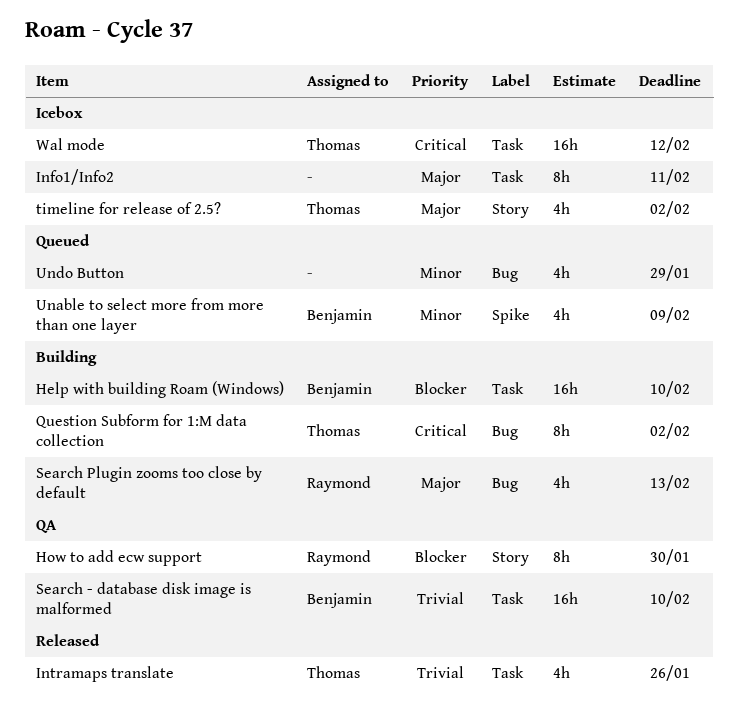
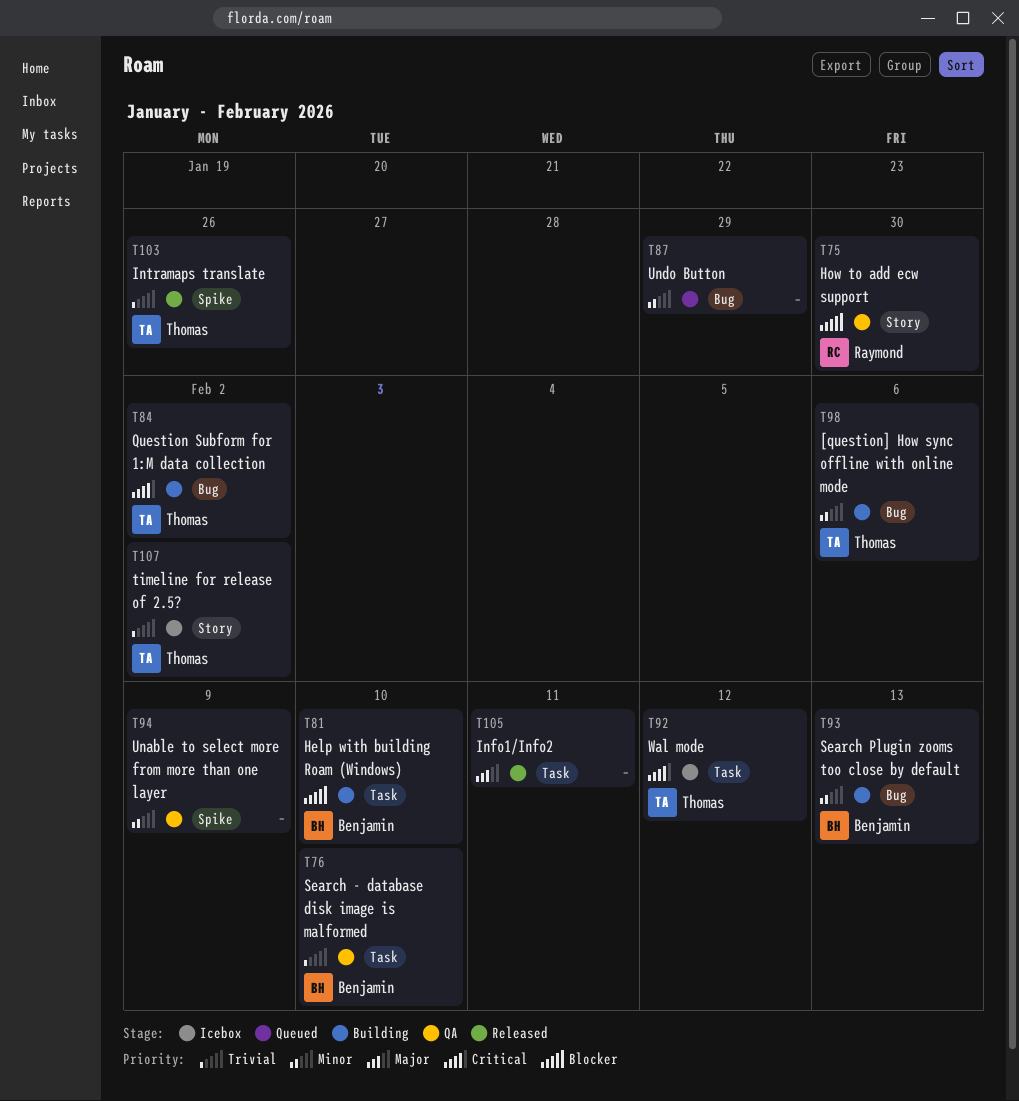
[question] How sync offline with online mode: none -> present
Info1/Info2, status: Icebox -> Released
Intramaps translate, label: Task -> Spike
Search Plugin zooms too close by default, owner: Raymond -> Benjamin
Search Plugin zooms too close by default, priority: Major -> Minor
timeline for release of 2.5?, priority: Major -> Trivial
Unable to select more from more than one layer, status: Queued -> QA
Unable to select more from more than one layer, owner: Benjamin -> none

